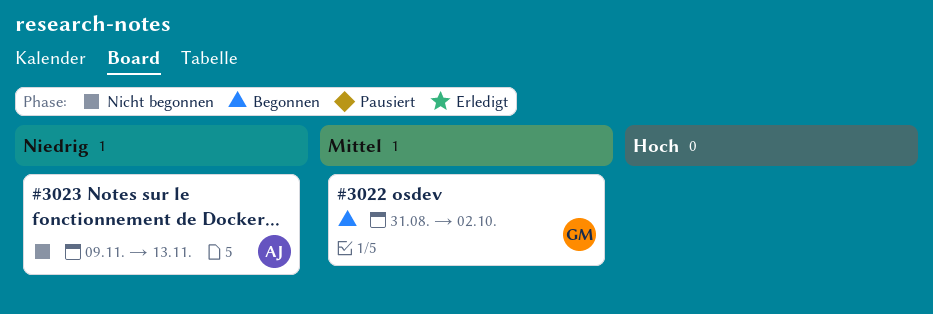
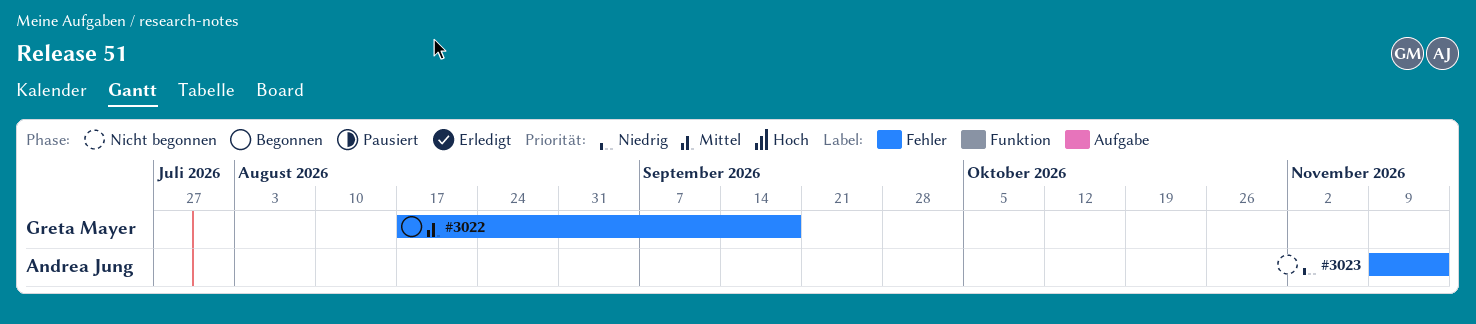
#3022, start: Aug 31 -> Aug 17
#3022, due: Oct 2 -> Sep 18

